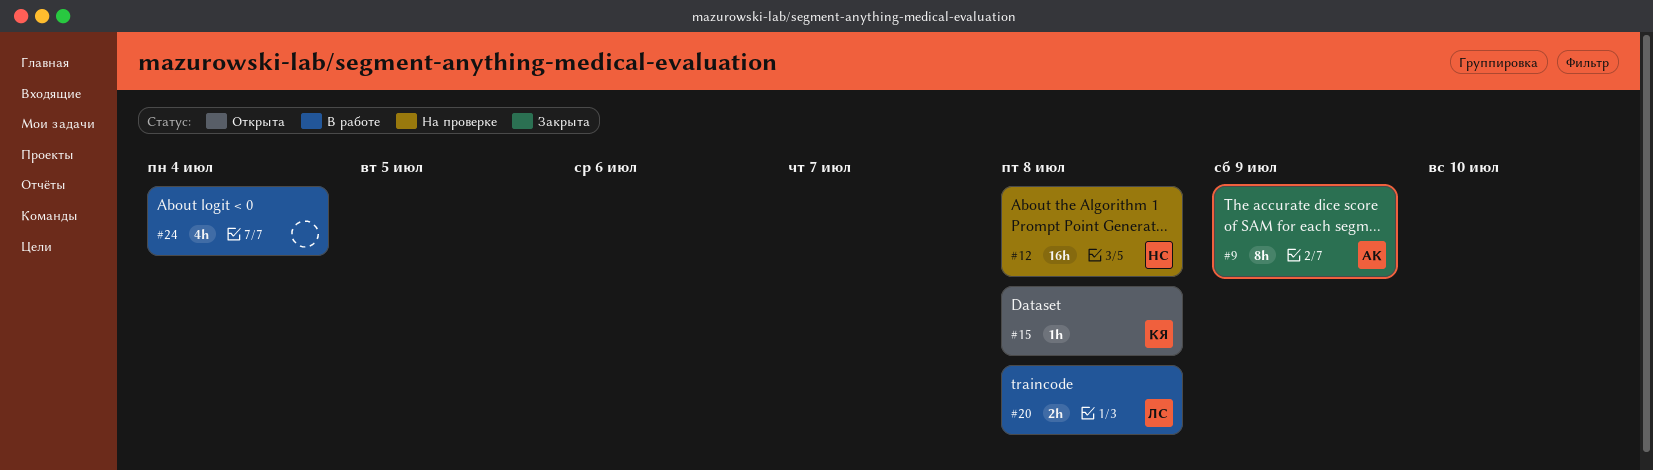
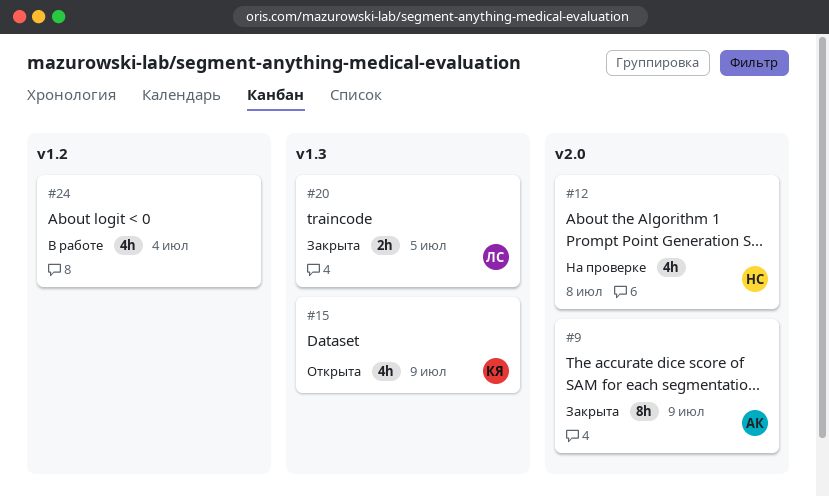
#12, estimate: 16h -> 4h
#15, estimate: 1h -> 4h
#15, due: Jul 8 -> Jul 9
#20, status: В работе -> Закрыта
#20, due: Jul 8 -> Jul 5

